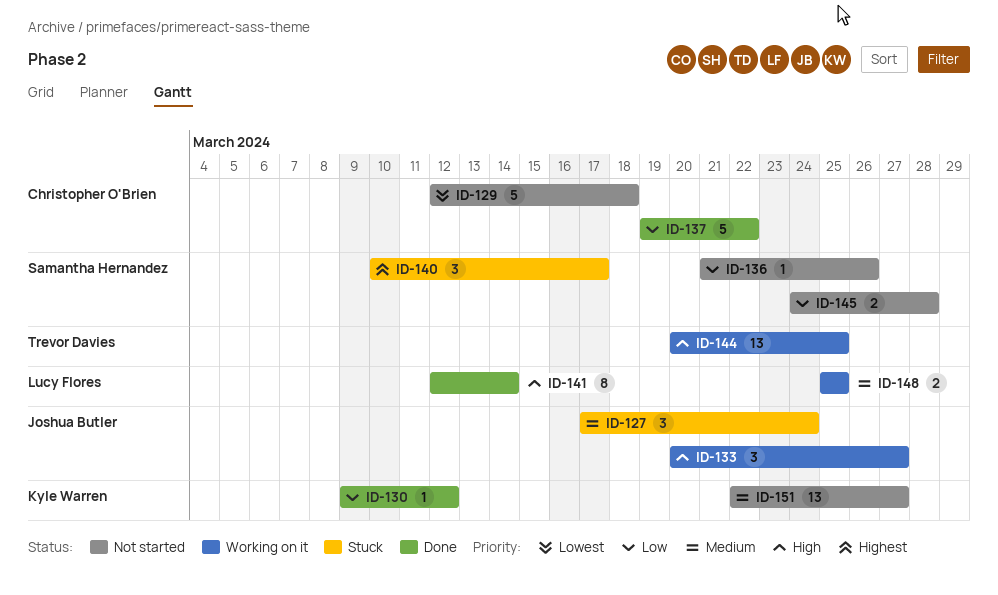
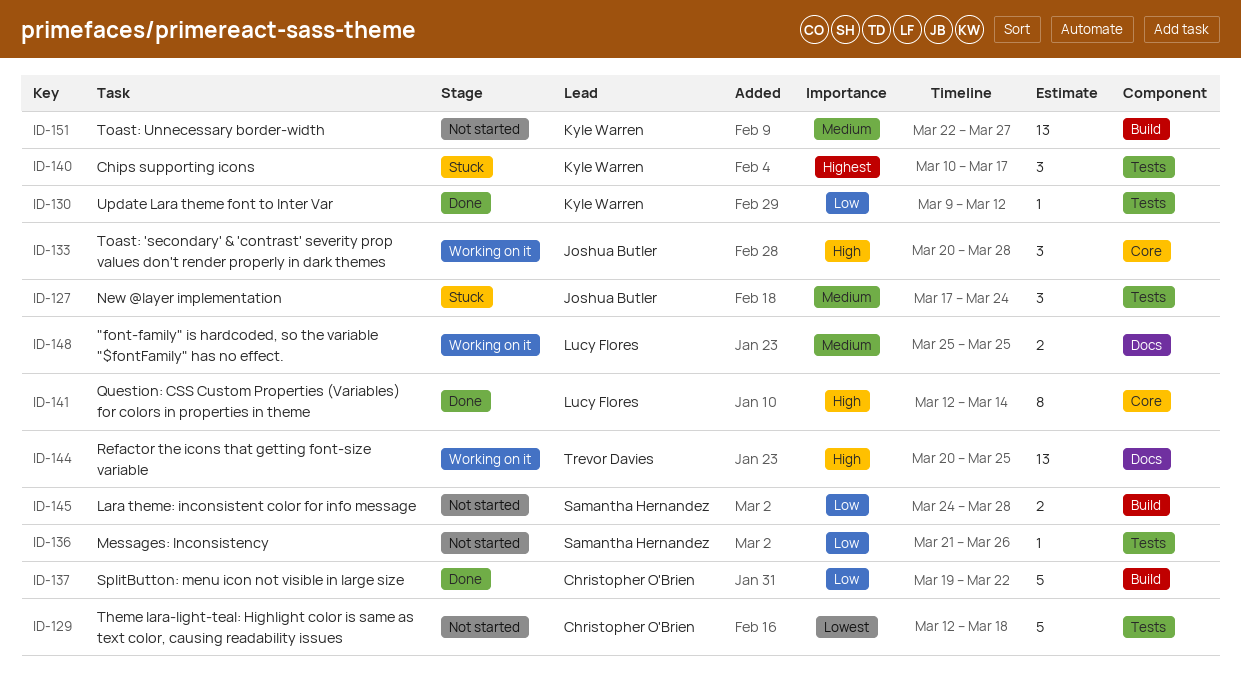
ID-133, due: Mar 27 -> Mar 28
ID-140, owner: Samantha Hernandez -> Kyle Warren

